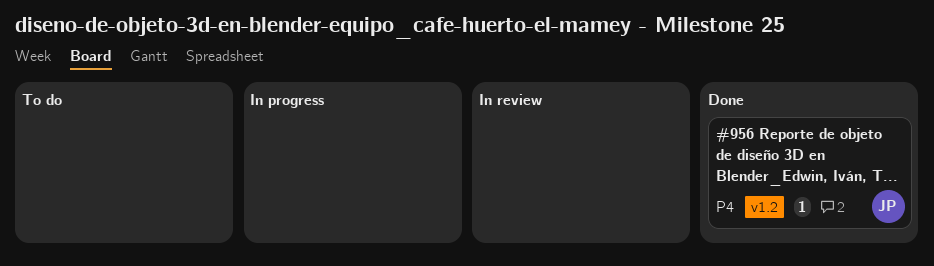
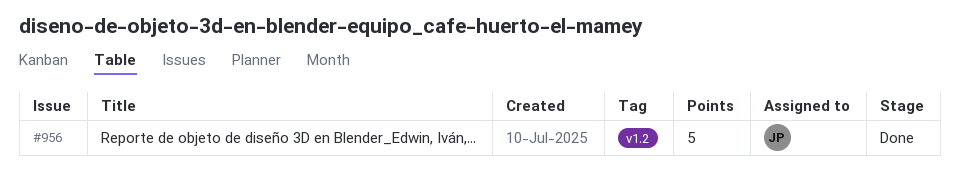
#956, estimate: 1 -> 5

